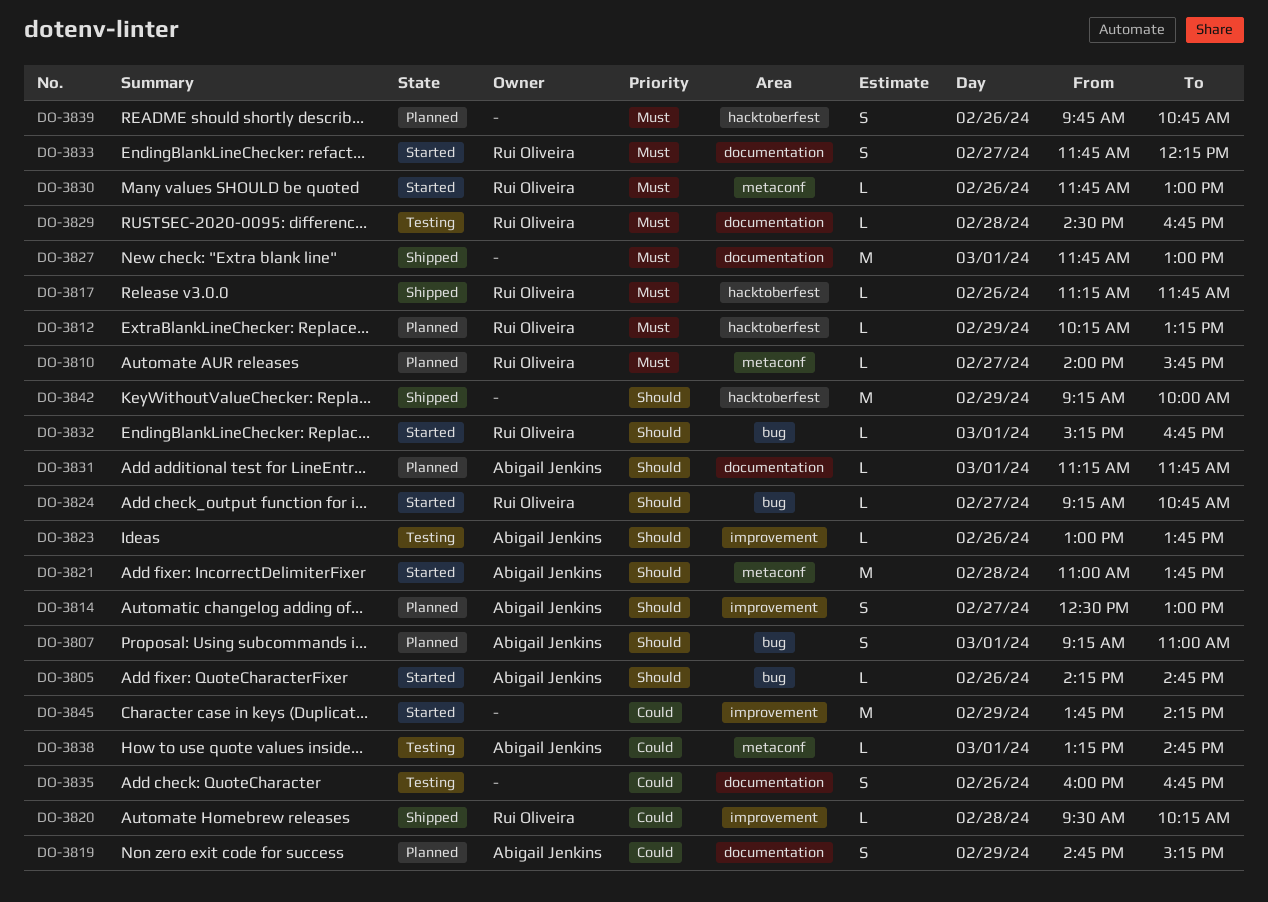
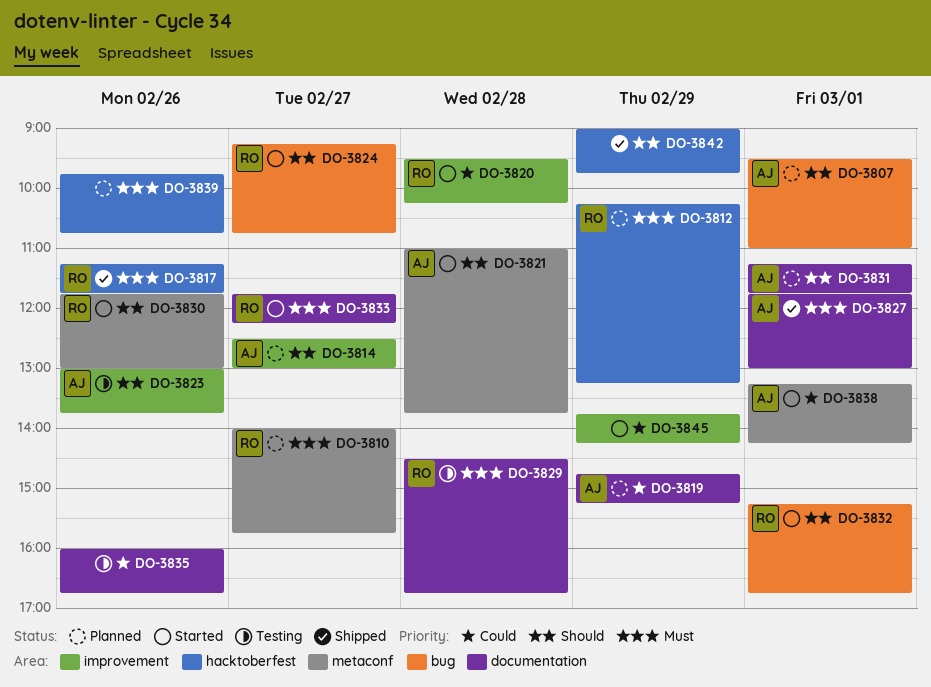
DO-3805: present -> none
DO-3807, begins: 09:15 -> 09:30
DO-3820, status: Shipped -> Started
DO-3827, owner: none -> Abigail Jenkins
DO-3830, priority: Must -> Should
DO-3838, status: Testing -> Started
DO-3838, ends: 14:45 -> 14:15
DO-3842, begins: 09:15 -> 09:00
DO-3842, ends: 10:00 -> 09:45

